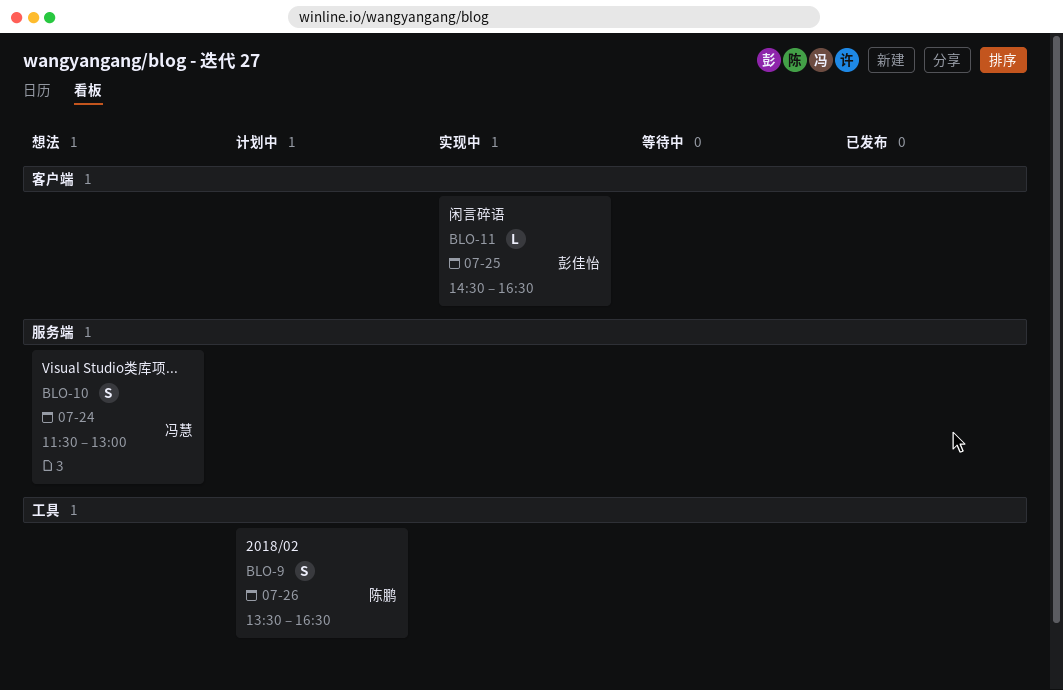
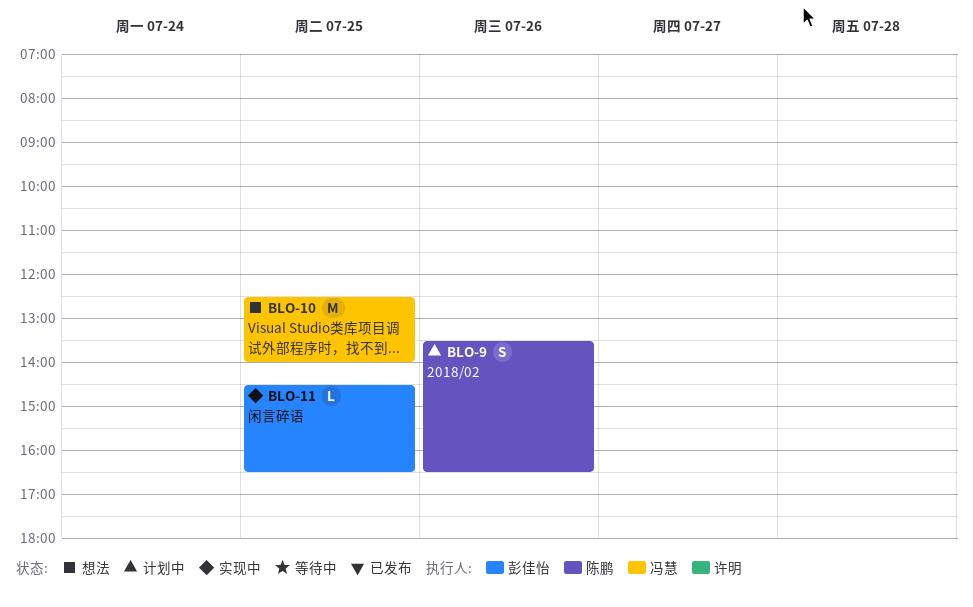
BLO-10, estimate: S -> M
BLO-10, day: Jul 24 -> Jul 25
BLO-10, begins: 11:30 -> 12:30
BLO-10, ends: 13:00 -> 14:00

